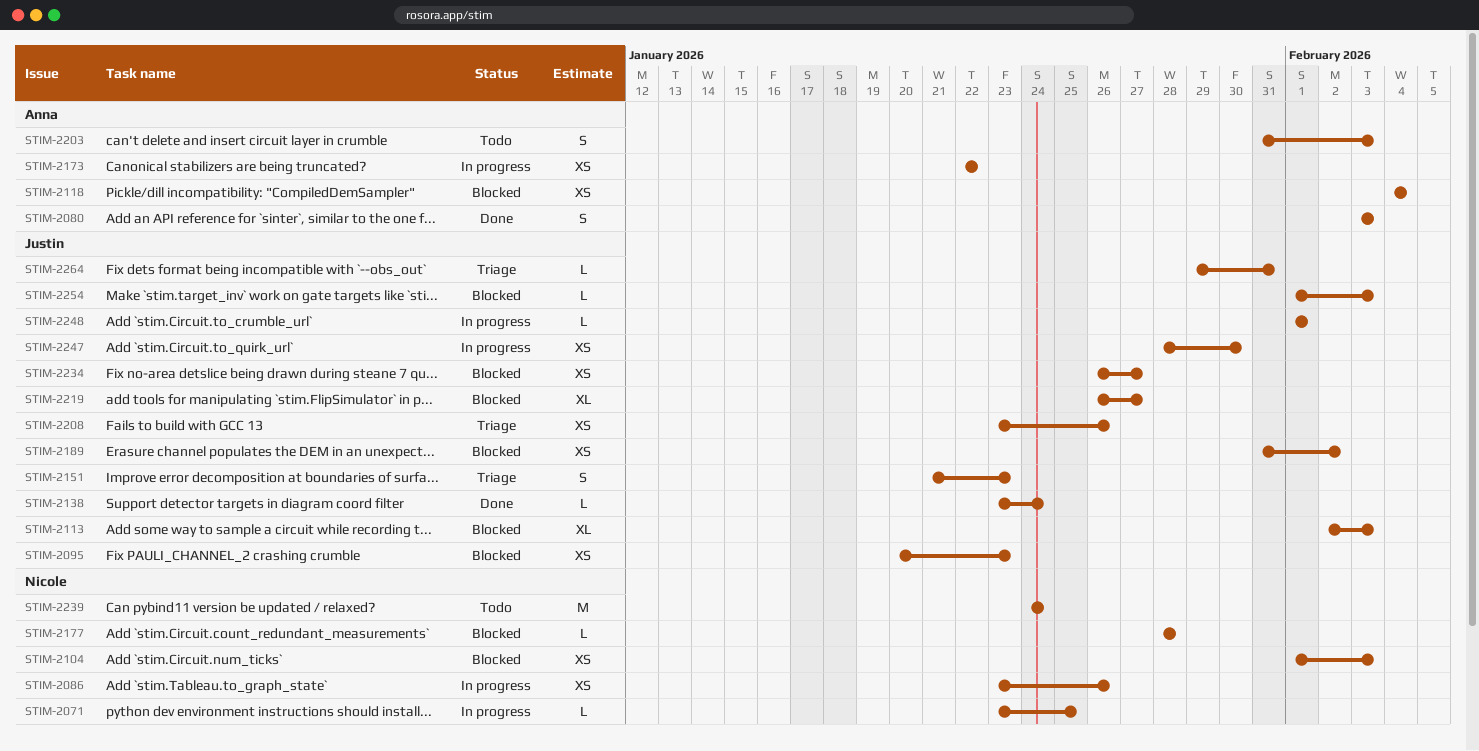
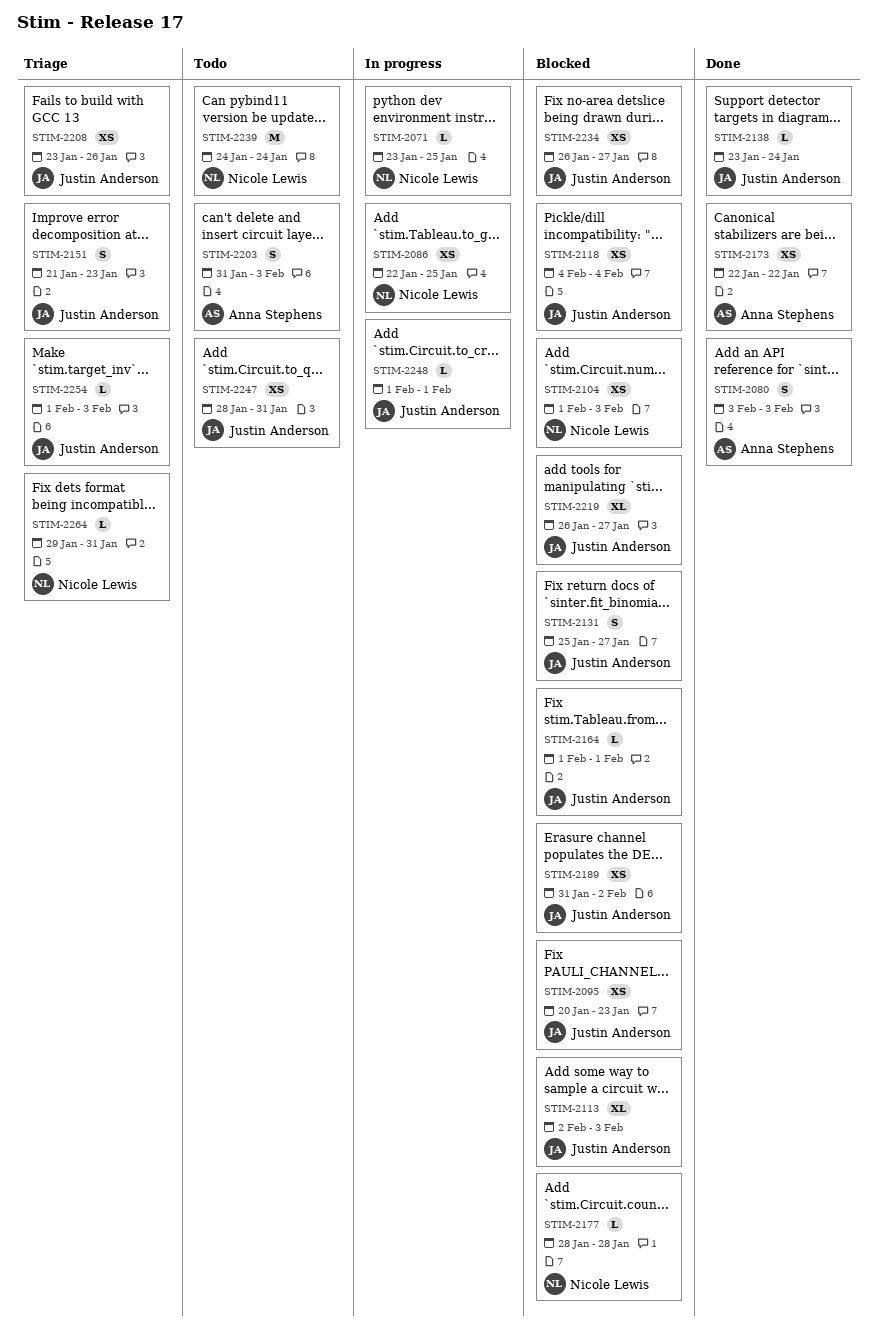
STIM-2086, start: Jan 23 -> Jan 22
STIM-2086, due: Jan 26 -> Jan 25
STIM-2118, owner: Anna Stephens -> Justin Anderson
STIM-2131: none -> present
STIM-2164: none -> present
STIM-2173, status: In progress -> Done
STIM-2247, status: In progress -> Todo
STIM-2247, due: Jan 30 -> Jan 31
STIM-2254, status: Blocked -> Triage
STIM-2264, owner: Justin Anderson -> Nicole Lewis

